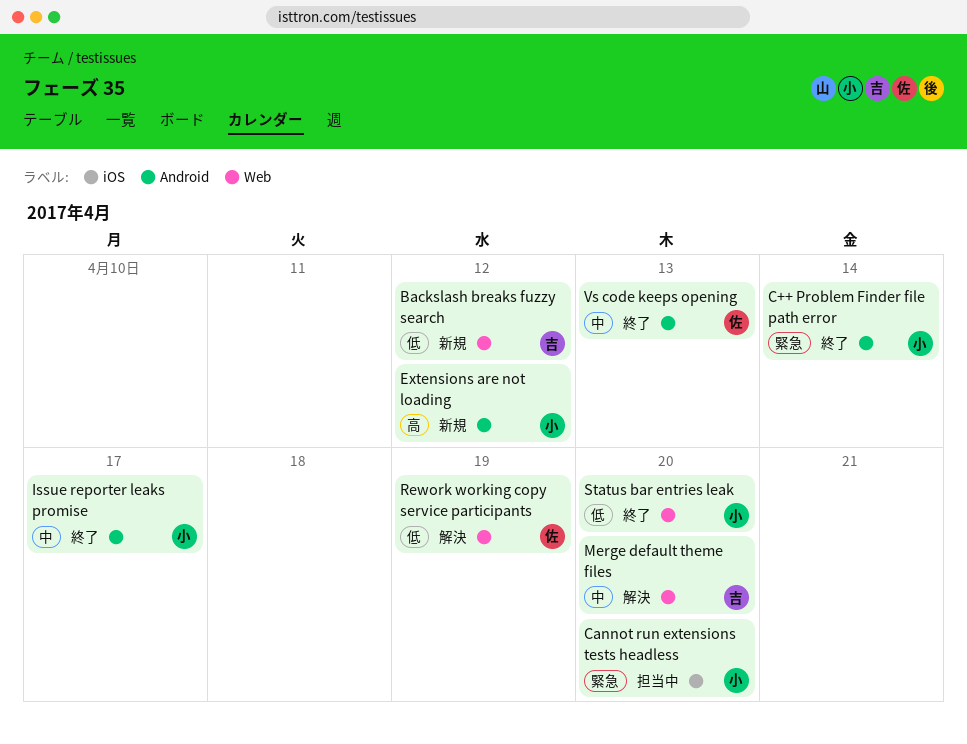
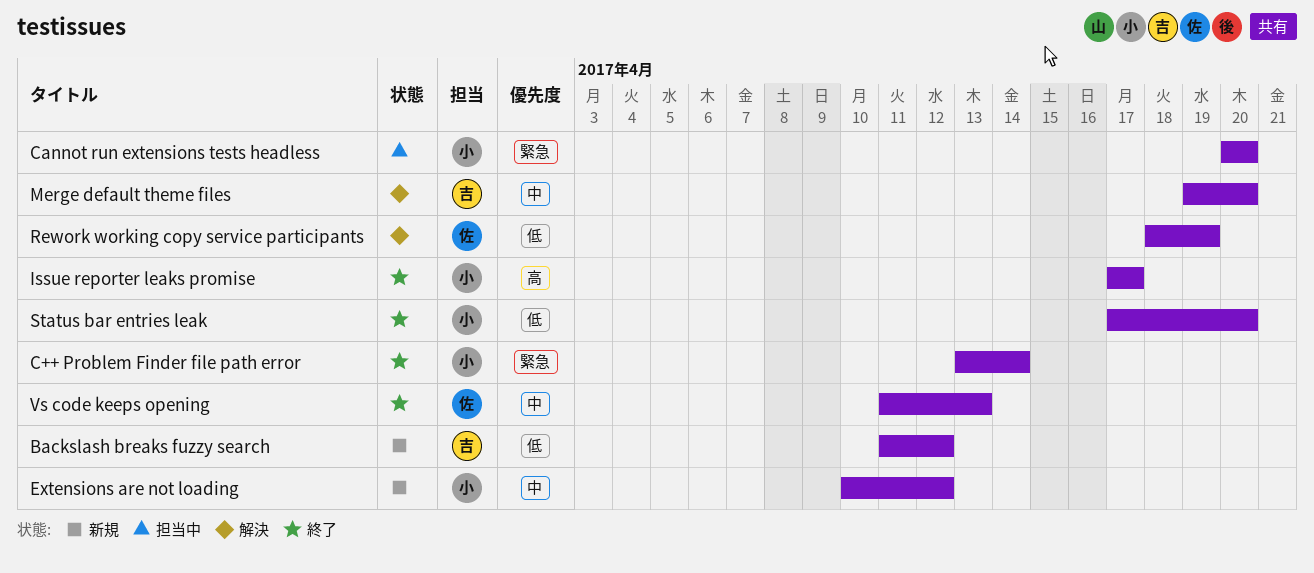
Extensions are not loading, priority: 高 -> 中
Issue reporter leaks promise, priority: 中 -> 高

